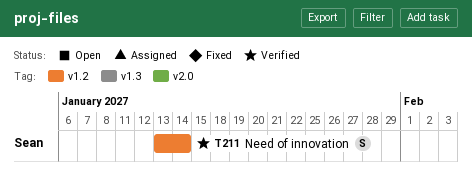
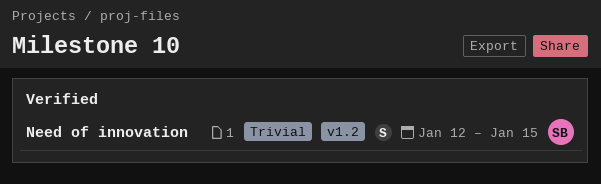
Need of innovation, start: Jan 13 -> Jan 12
Need of innovation, due: Jan 14 -> Jan 15

